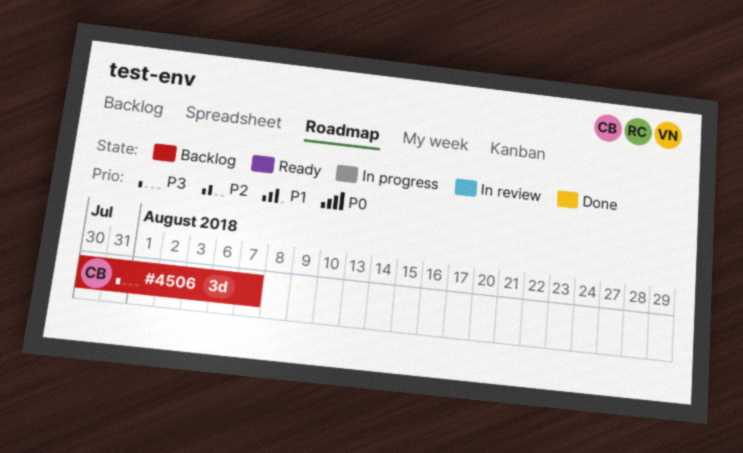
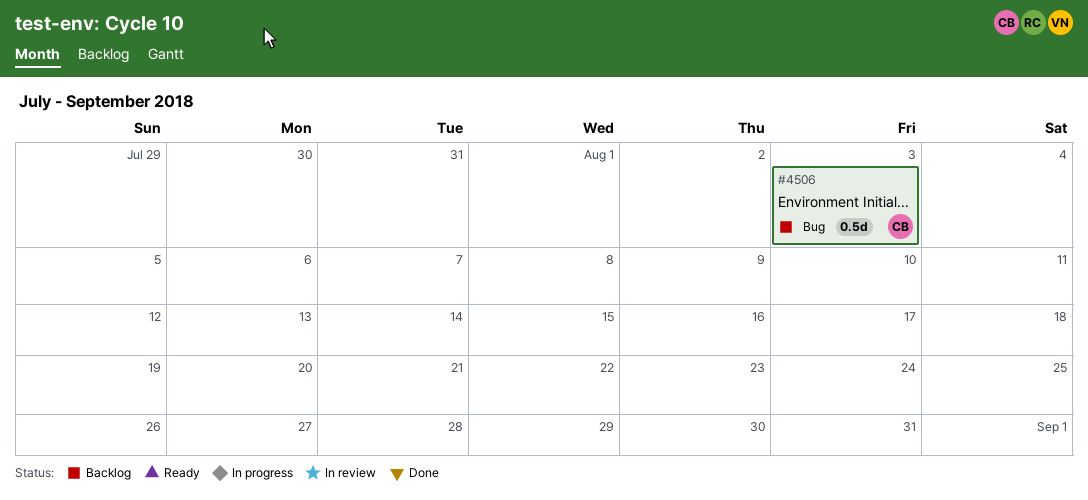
#4506, estimate: 3d -> 0.5d
#4506, due: Aug 7 -> Aug 3

